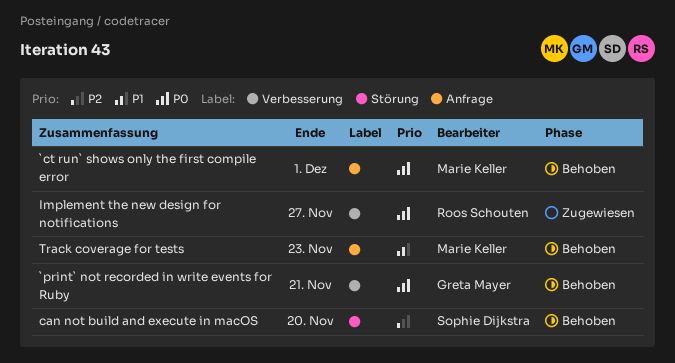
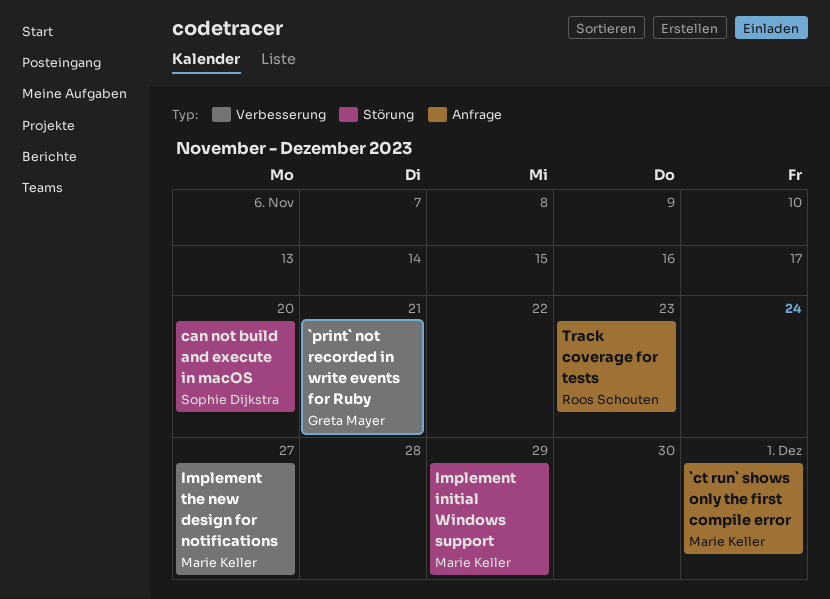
Implement initial Windows support: none -> present
Implement the new design for notifications, owner: Roos Schouten -> Marie Keller
Track coverage for tests, owner: Marie Keller -> Roos Schouten

